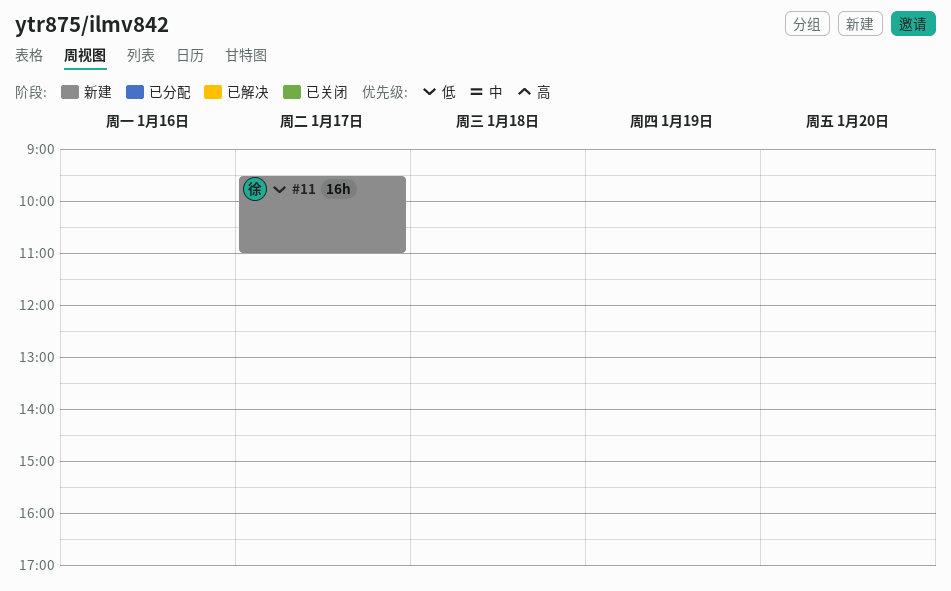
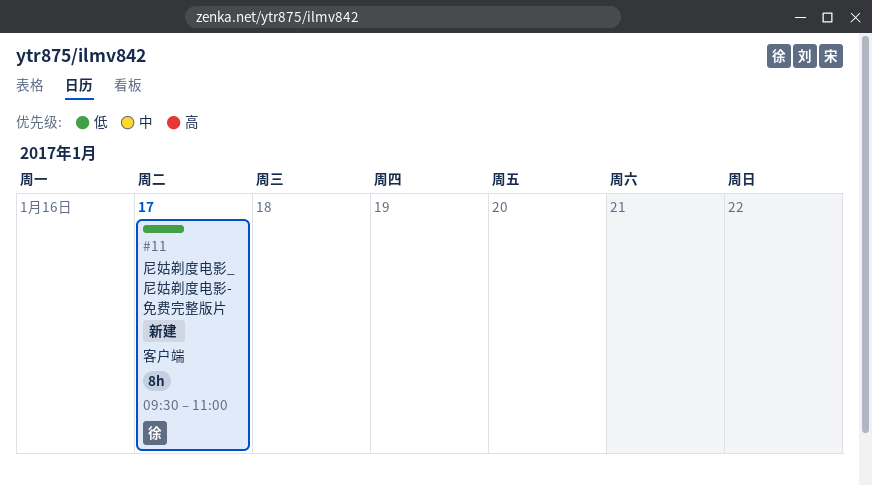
#11, estimate: 16h -> 8h

